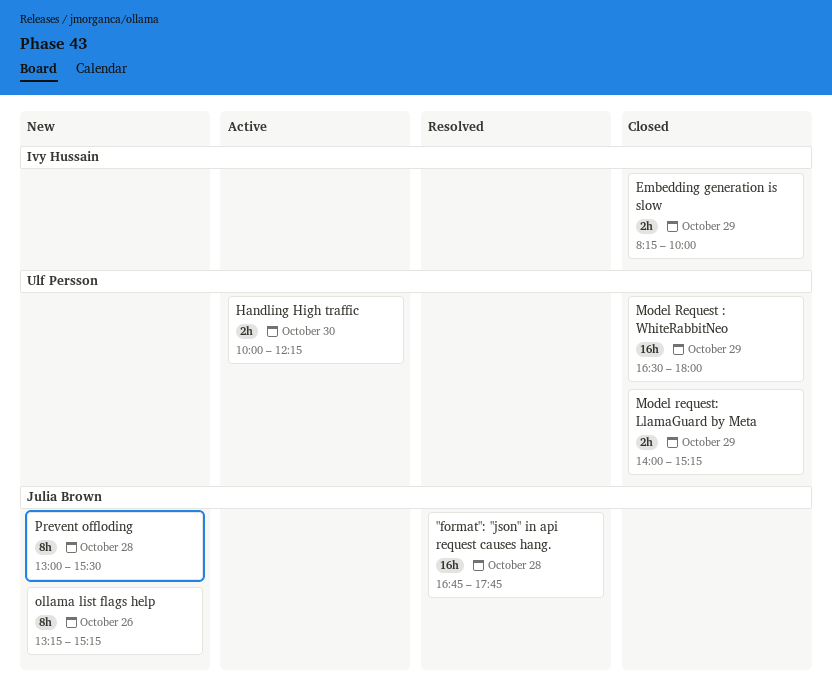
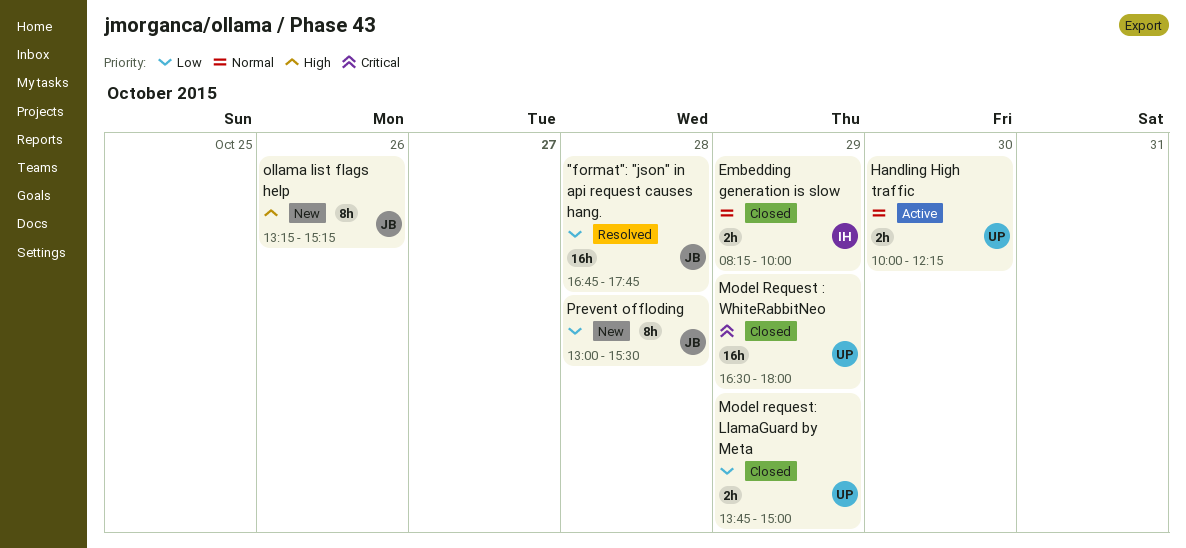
Model request: LlamaGuard by Meta, begins: 14:00 -> 13:45
Model request: LlamaGuard by Meta, ends: 15:15 -> 15:00

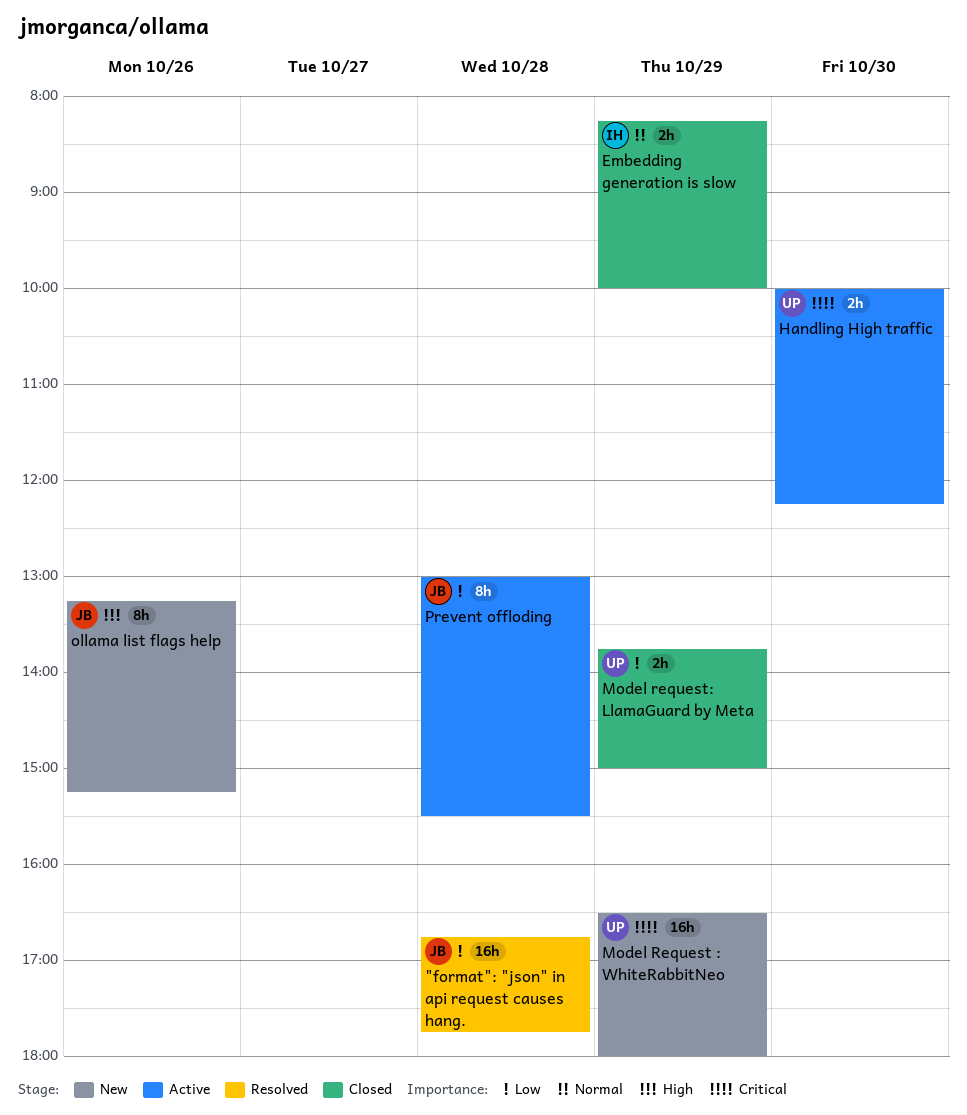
Handling High traffic, priority: Normal -> Critical
Model Request : WhiteRabbitNeo, status: Closed -> New
Prevent offloding, status: New -> Active

